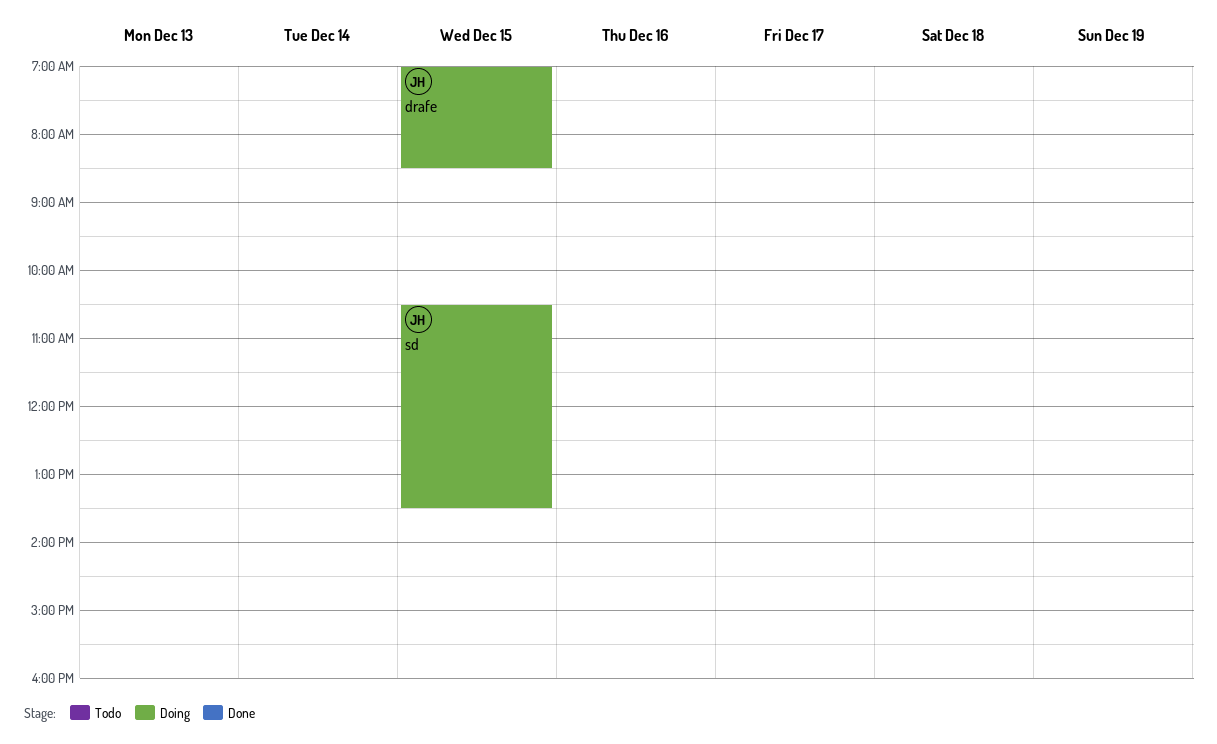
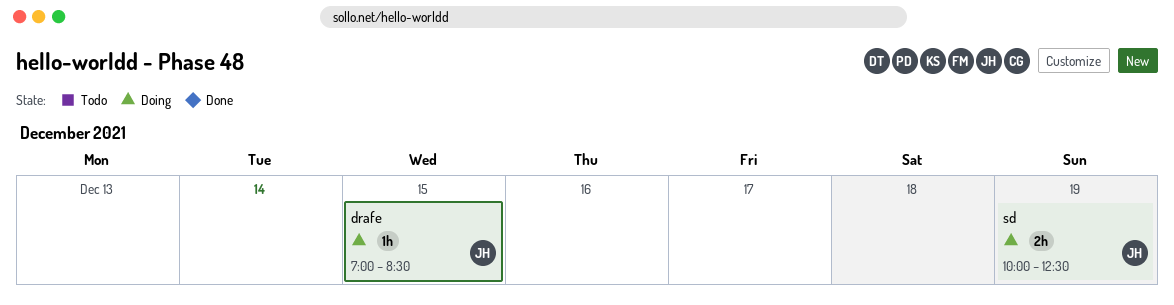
sd, day: Dec 15 -> Dec 19
sd, begins: 10:30 -> 10:00
sd, ends: 13:30 -> 12:30

